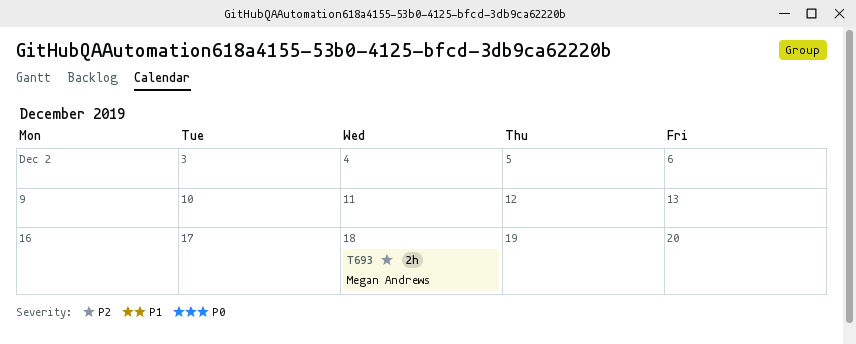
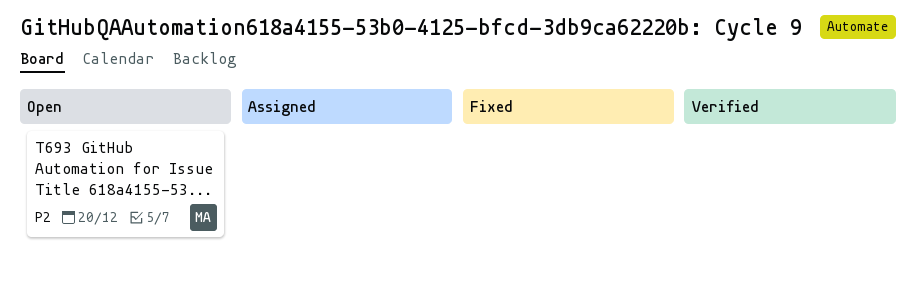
T693, due: Dec 18 -> Dec 20

